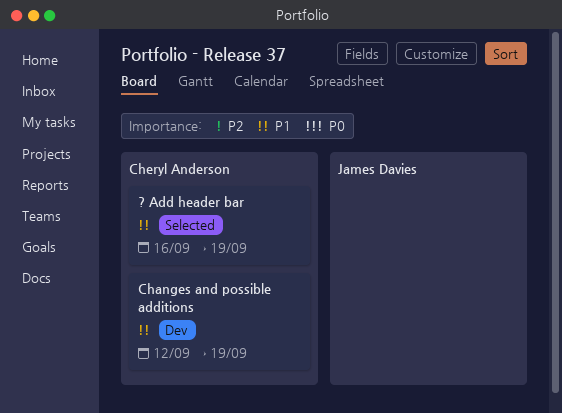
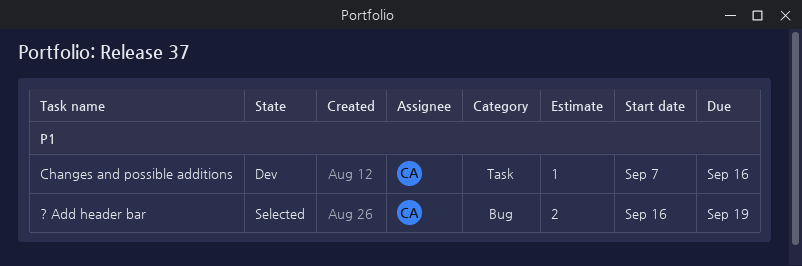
Changes and possible additions, start: Sep 12 -> Sep 7
Changes and possible additions, due: Sep 19 -> Sep 16

